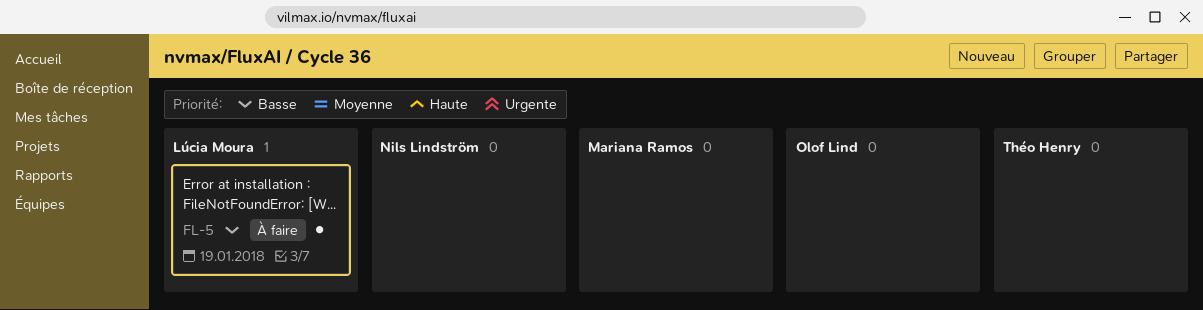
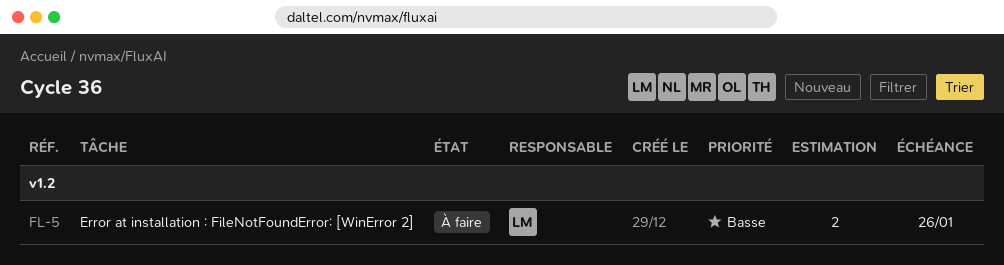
FL-5, estimate: 1 -> 2
FL-5, due: Jan 19 -> Jan 26

